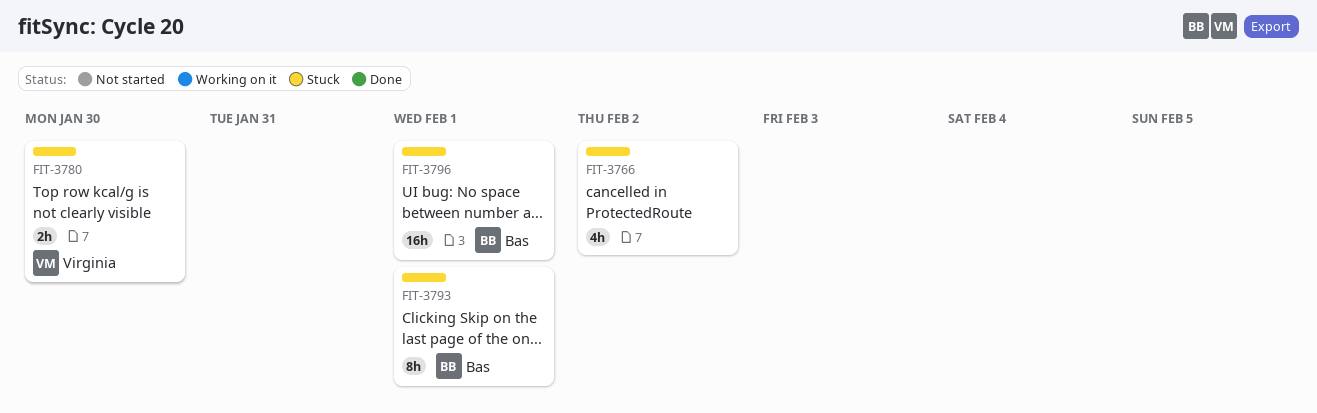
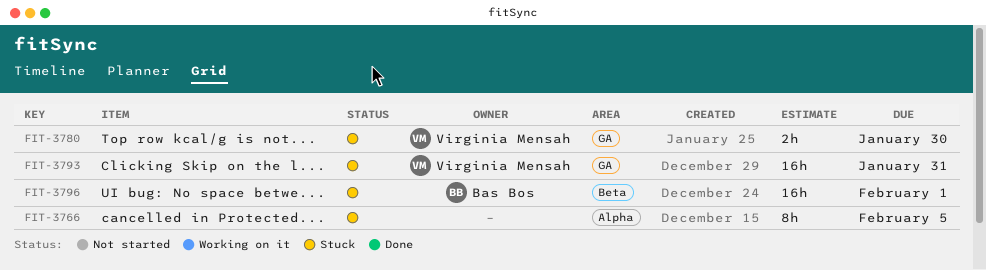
FIT-3766, estimate: 4h -> 8h
FIT-3766, due: Feb 2 -> Feb 5
FIT-3793, owner: Bas Bos -> Virginia Mensah
FIT-3793, estimate: 8h -> 16h
FIT-3793, due: Feb 1 -> Jan 31

